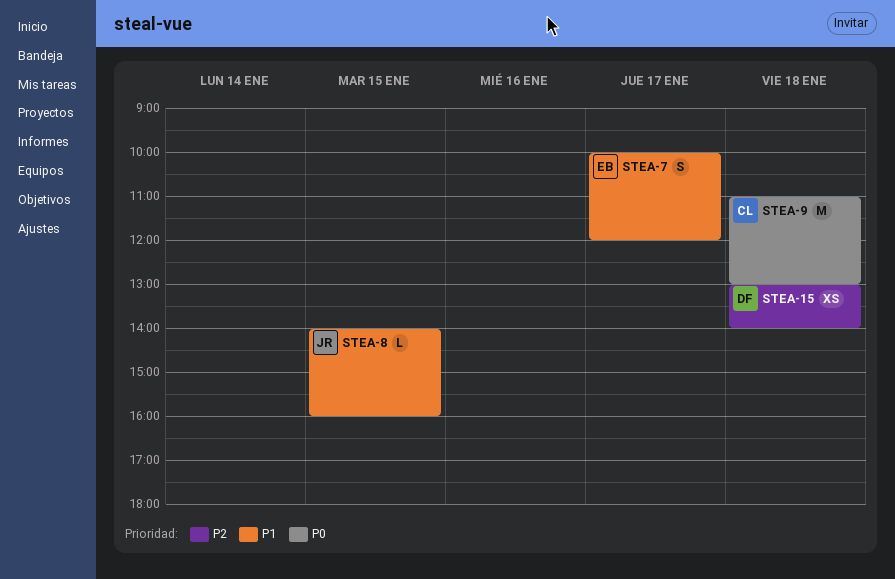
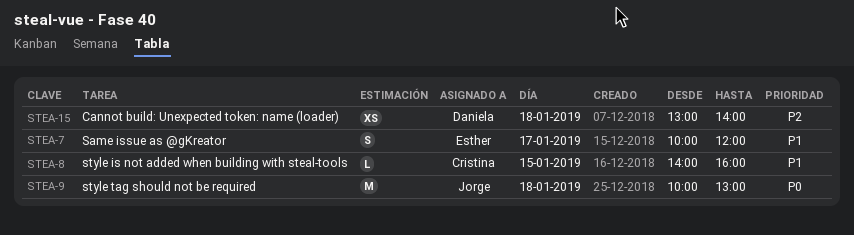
STEA-8, owner: Jorge -> Cristina
STEA-9, owner: Cristina -> Jorge
STEA-9, begins: 11:00 -> 10:00

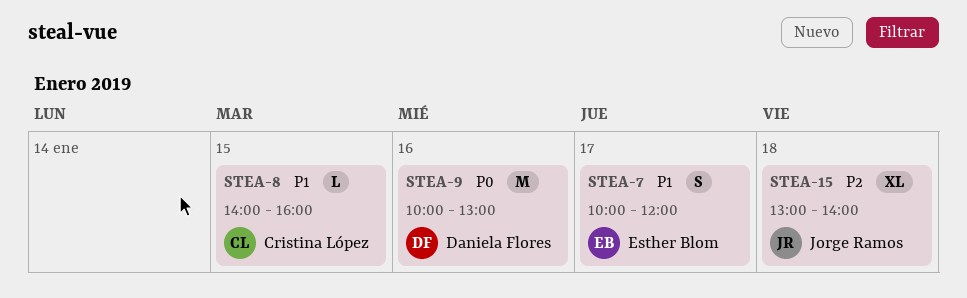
STEA-9, owner: Jorge Ramos -> Daniela Flores
STEA-9, day: Jan 18 -> Jan 16
STEA-15, owner: Daniela Flores -> Jorge Ramos
STEA-15, estimate: XS -> XL

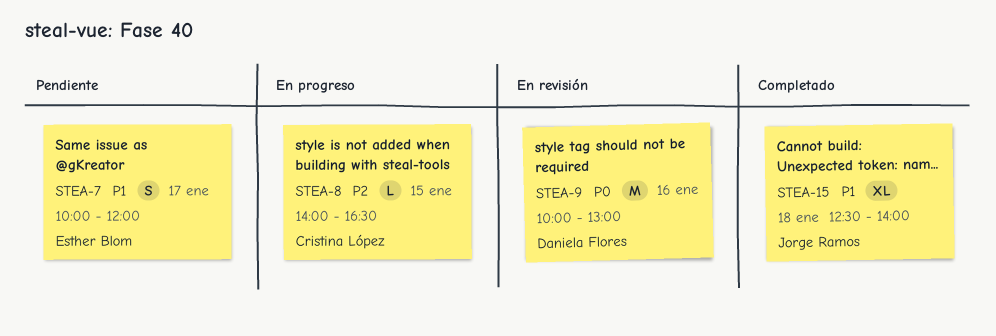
STEA-8, priority: P1 -> P2
STEA-8, ends: 16:00 -> 16:30
STEA-15, priority: P2 -> P1
STEA-15, begins: 13:00 -> 12:30

